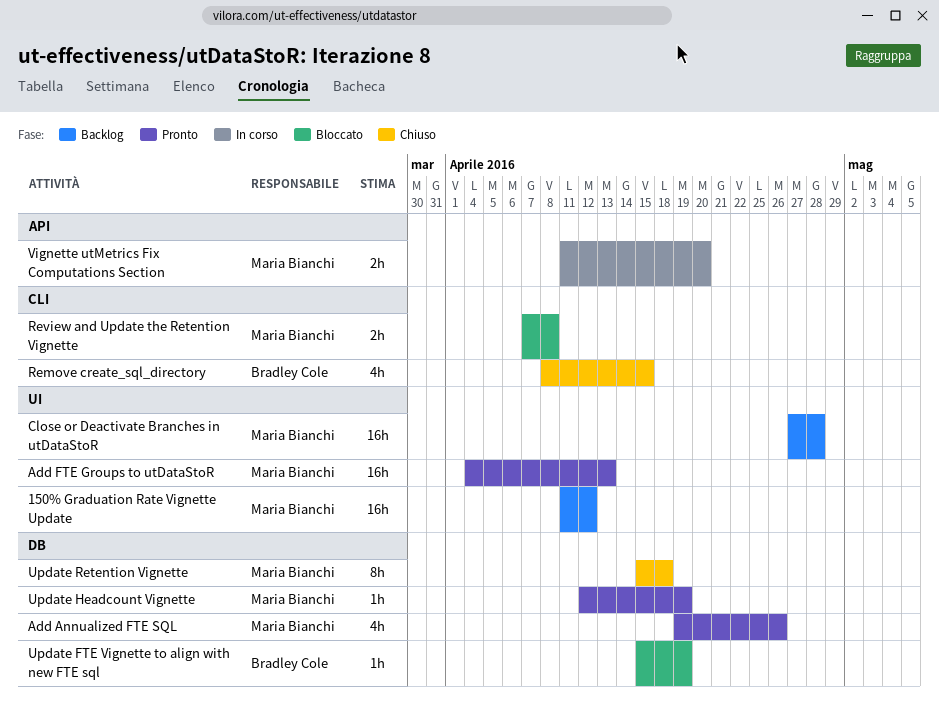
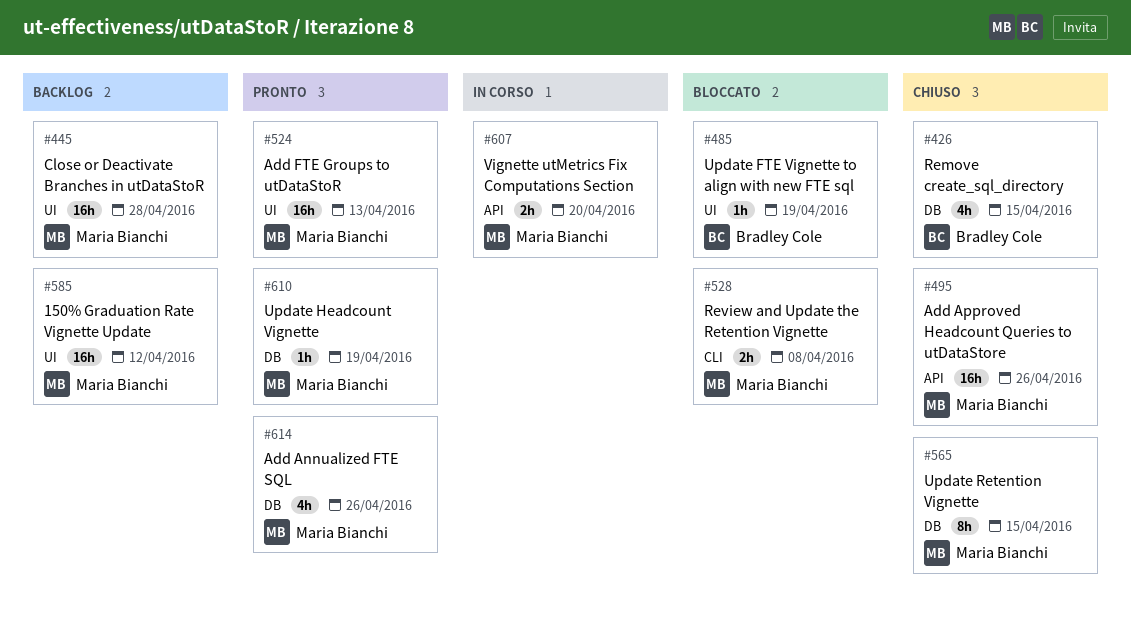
Add Approved Headcount Queries to utDataStore: none -> present
Remove create_sql_directory, label: CLI -> DB
Update FTE Vignette to align with new FTE sql, label: DB -> UI
Update Retention Vignette, due: Apr 18 -> Apr 15

